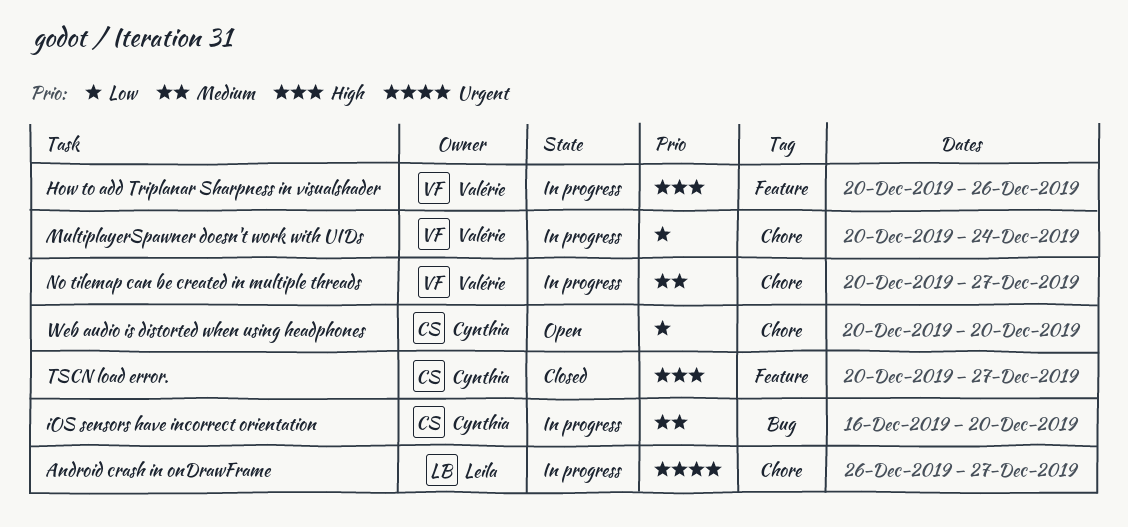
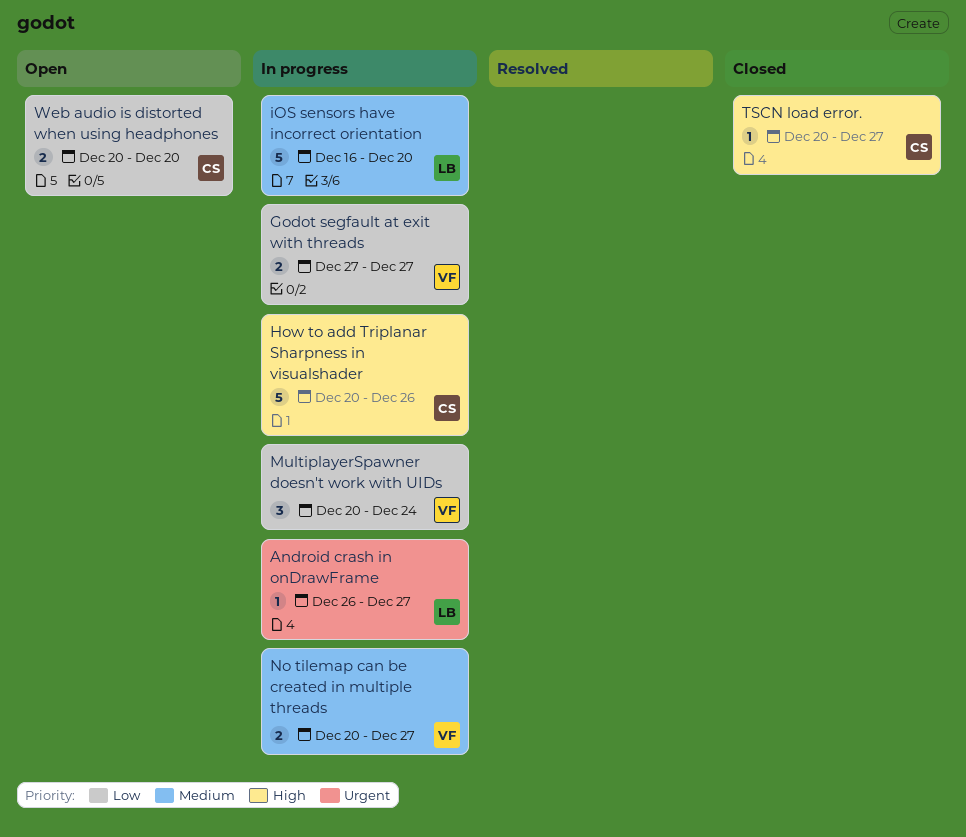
Godot segfault at exit with threads: none -> present
How to add Triplanar Sharpness in visualshader, owner: Valérie -> Cynthia
iOS sensors have incorrect orientation, owner: Cynthia -> Leila

